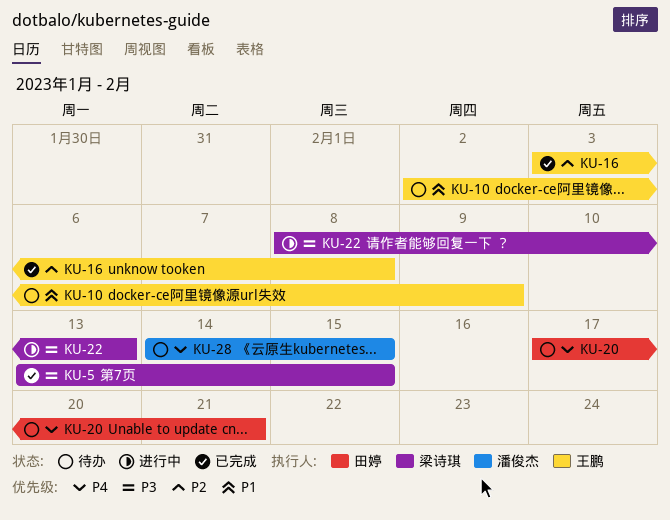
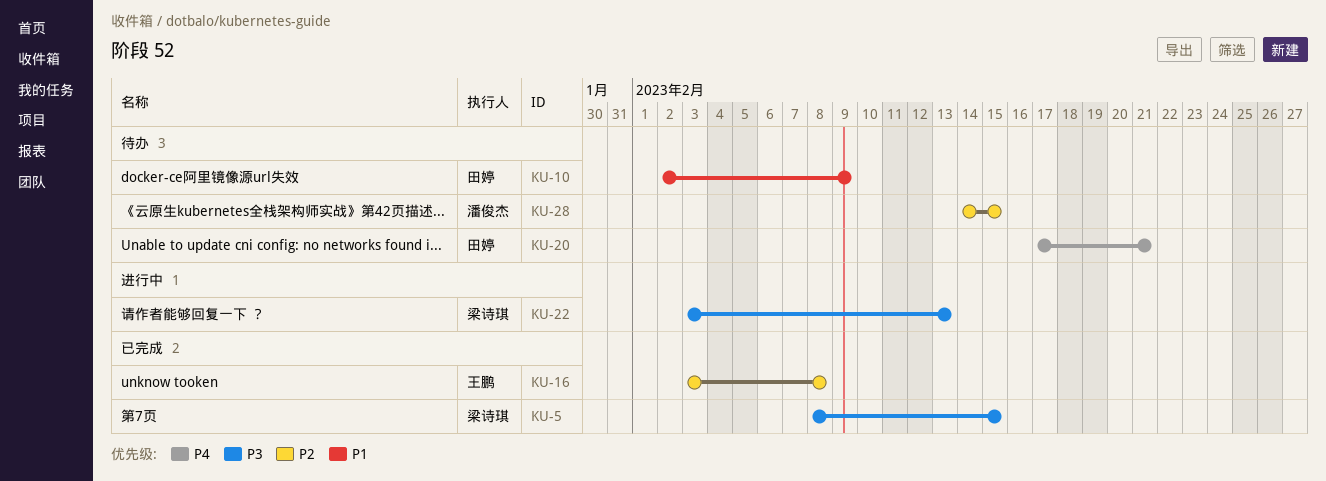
KU-5, start: Feb 13 -> Feb 8
KU-10, owner: 王鹏 -> 田婷
KU-22, start: Feb 8 -> Feb 3
KU-28, priority: P4 -> P2

